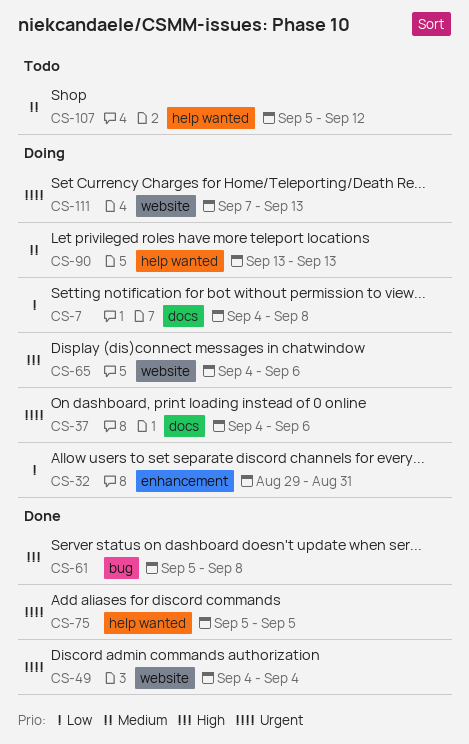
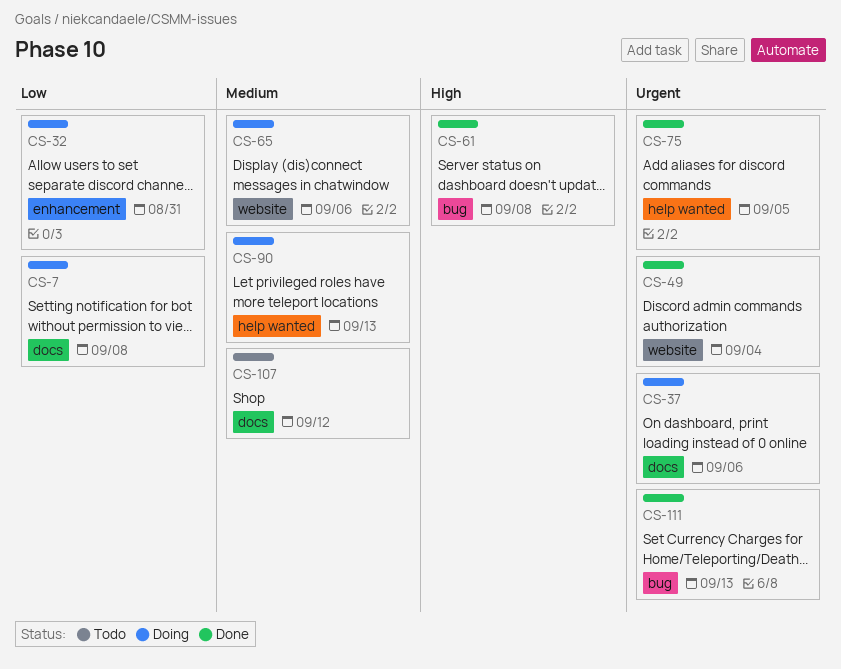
CS-65, priority: High -> Medium
CS-107, label: help wanted -> docs
CS-111, status: Doing -> Done
CS-111, label: website -> bug

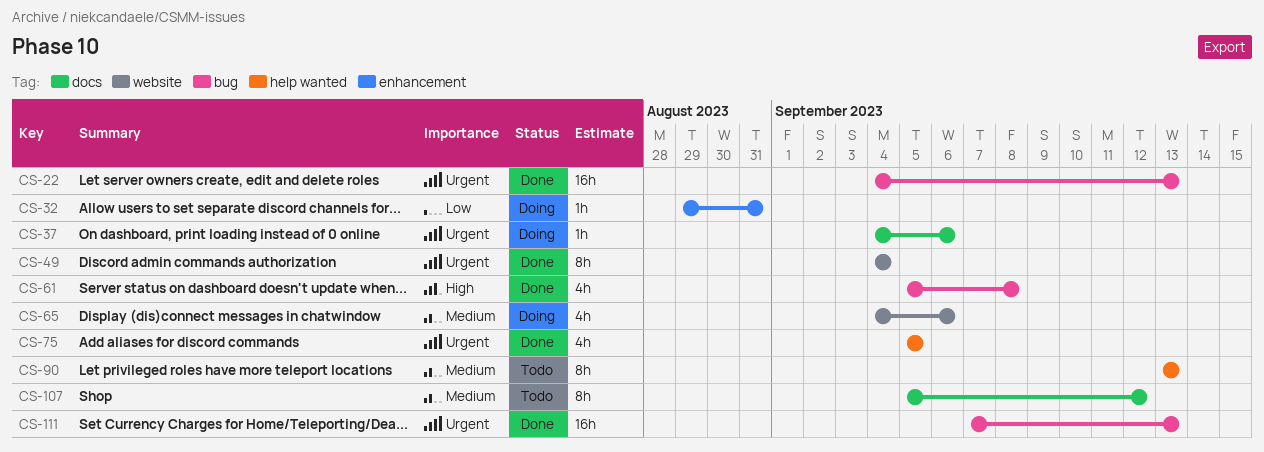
CS-7: present -> none
CS-22: none -> present
CS-90, status: Doing -> Todo

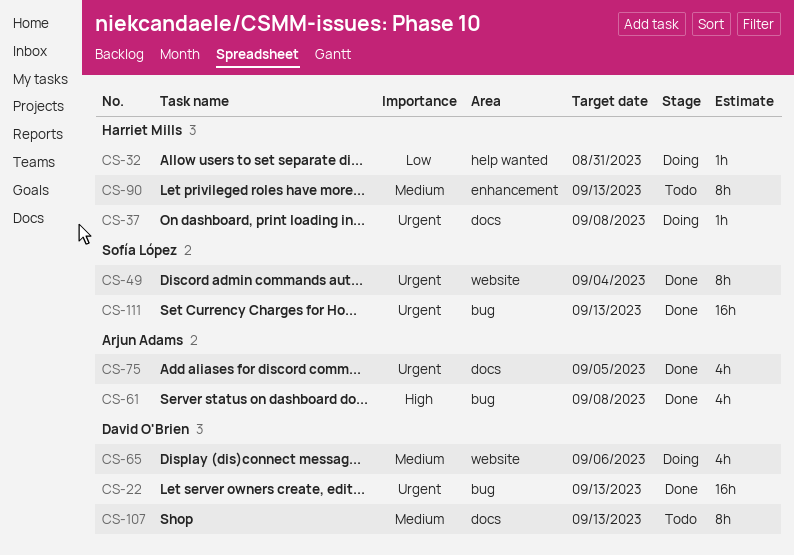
CS-32, label: enhancement -> help wanted
CS-37, due: Sep 6 -> Sep 8
CS-75, label: help wanted -> docs
CS-90, label: help wanted -> enhancement
CS-107, due: Sep 12 -> Sep 13

